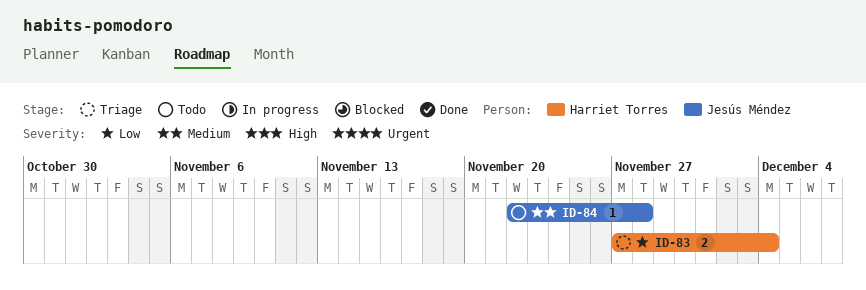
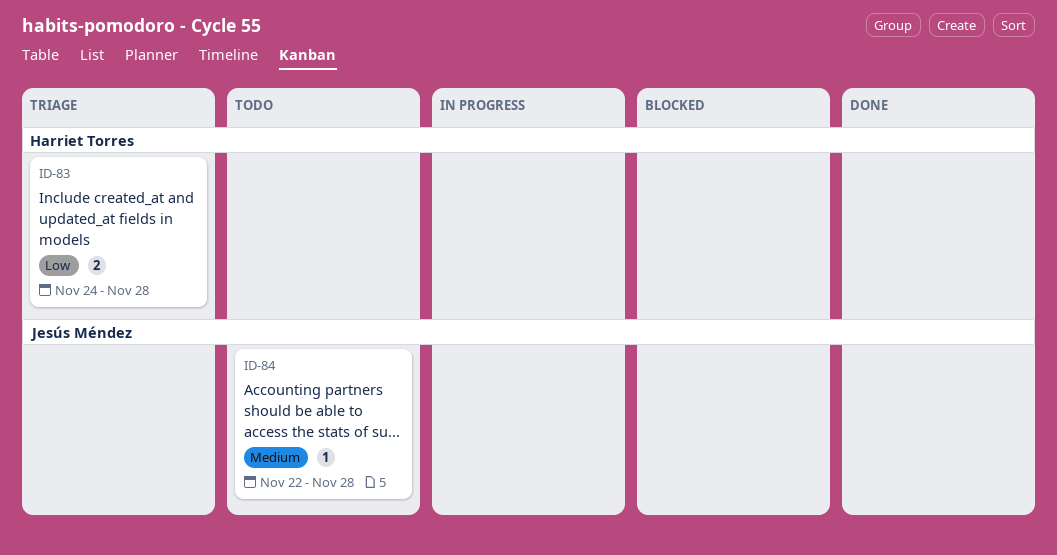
ID-83, start: Nov 27 -> Nov 24
ID-83, due: Dec 4 -> Nov 28

